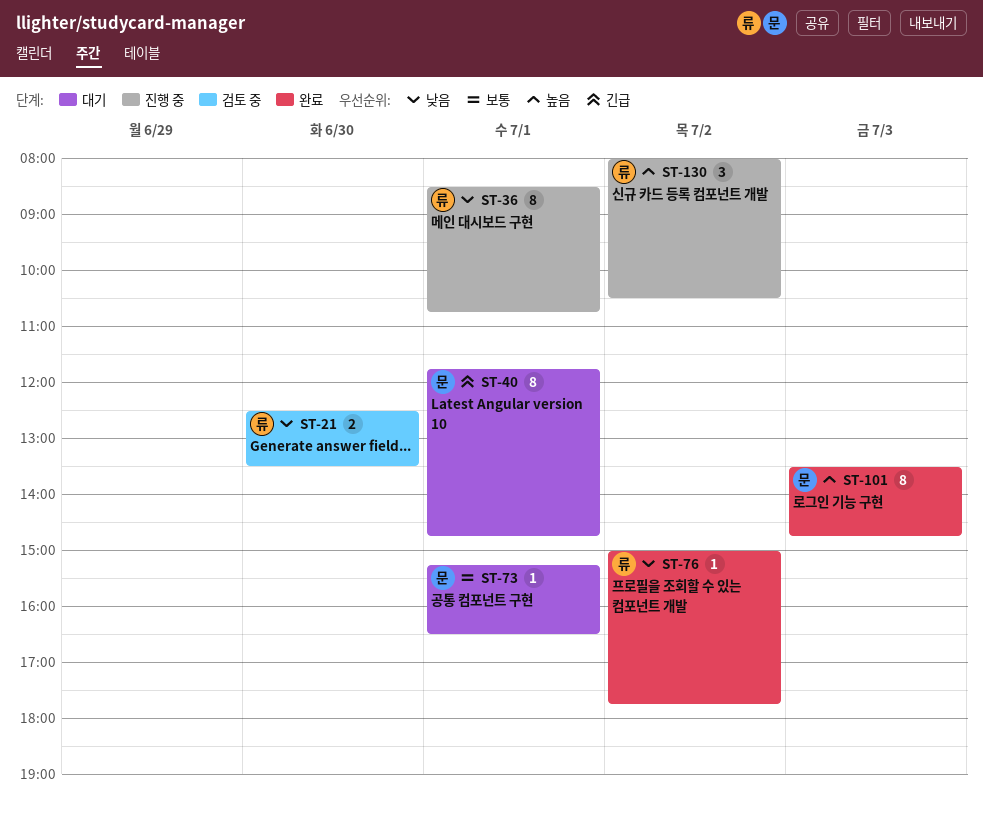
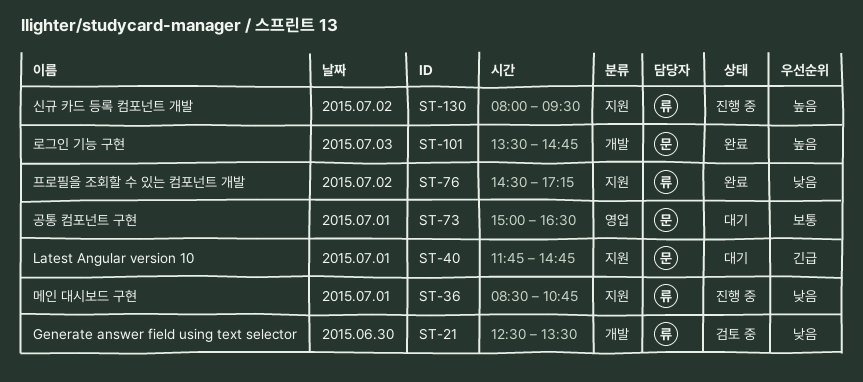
ST-73, begins: 15:15 -> 15:00
ST-76, begins: 15:00 -> 14:30
ST-76, ends: 17:45 -> 17:15
ST-130, ends: 10:30 -> 09:30

